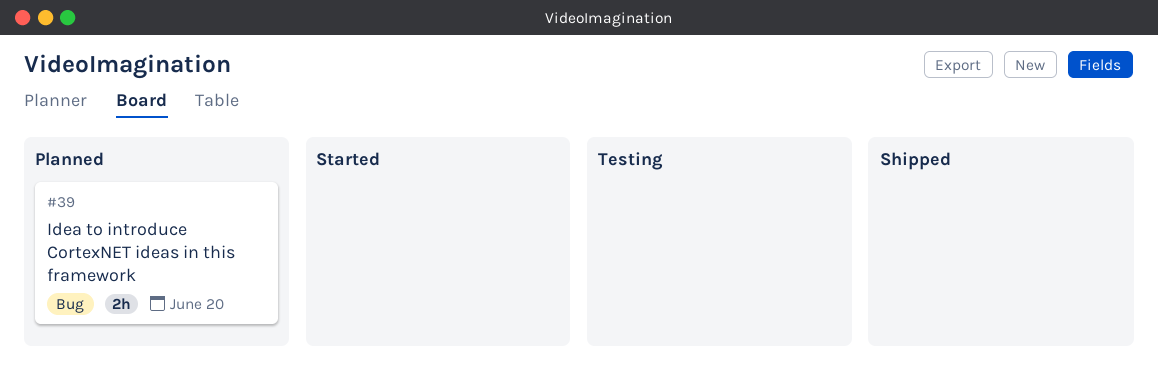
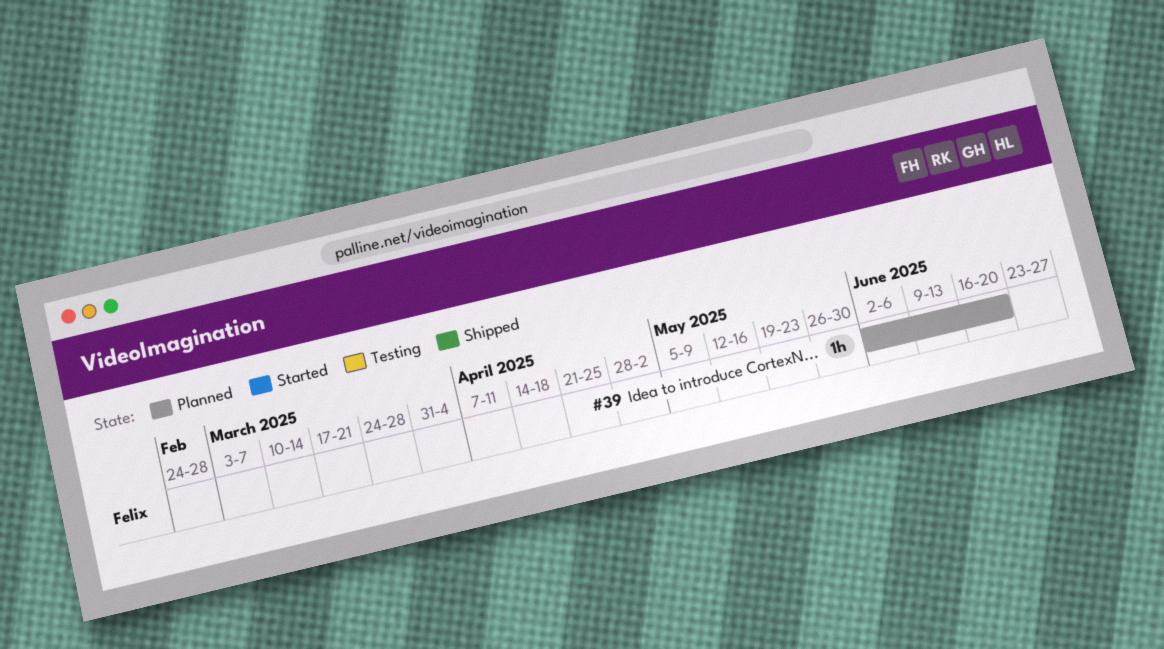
#39, estimate: 2h -> 1h

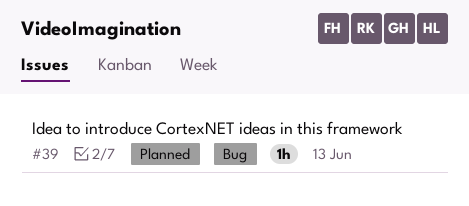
#39, due: Jun 20 -> Jun 13

